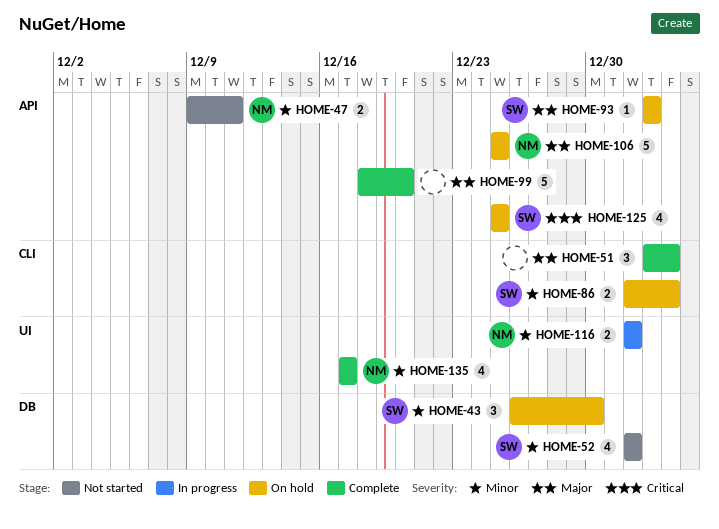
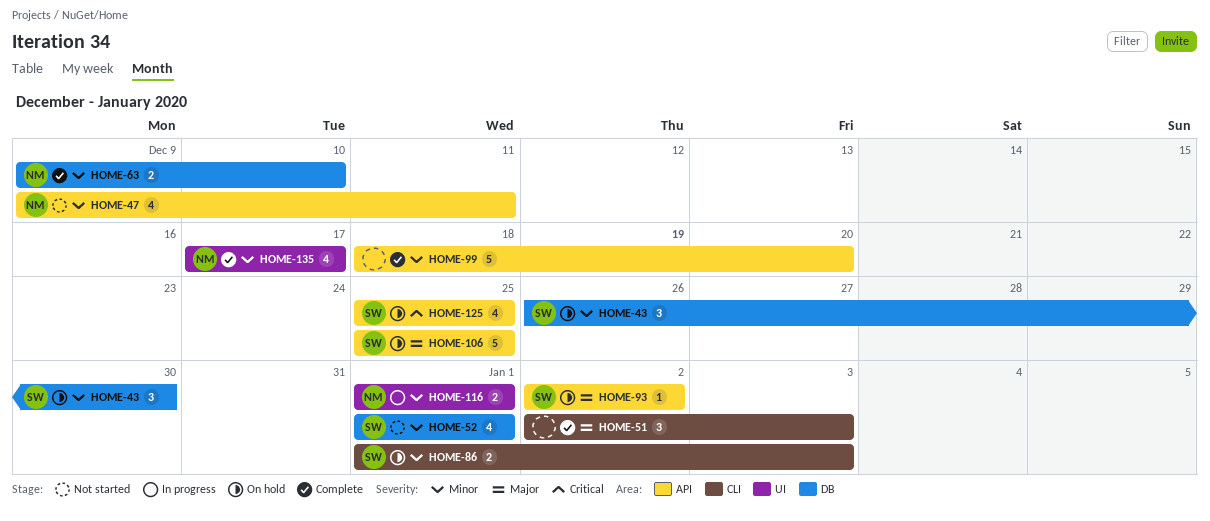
HOME-47, estimate: 2 -> 4
HOME-63: none -> present
HOME-99, priority: Major -> Minor
HOME-106, owner: NM -> SW

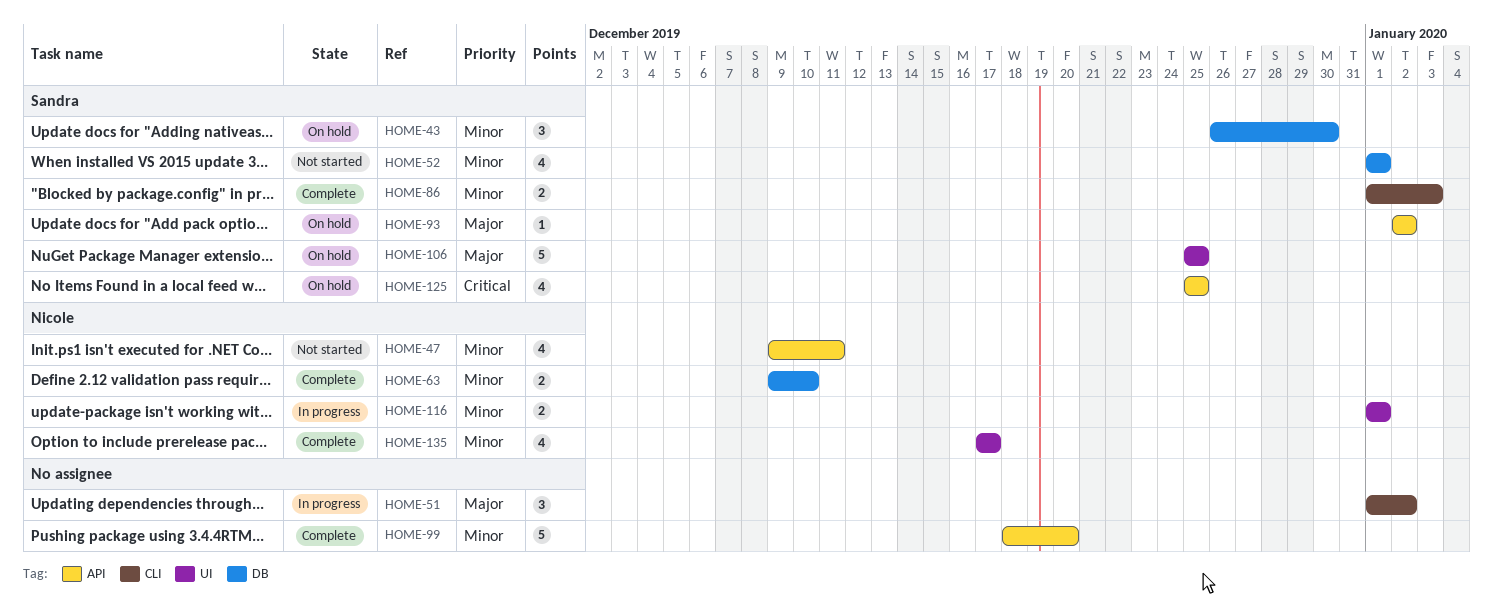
HOME-51, status: Complete -> In progress
HOME-51, start: Jan 2 -> Jan 1
HOME-51, due: Jan 3 -> Jan 2
HOME-86, status: On hold -> Complete
HOME-106, label: API -> UI

